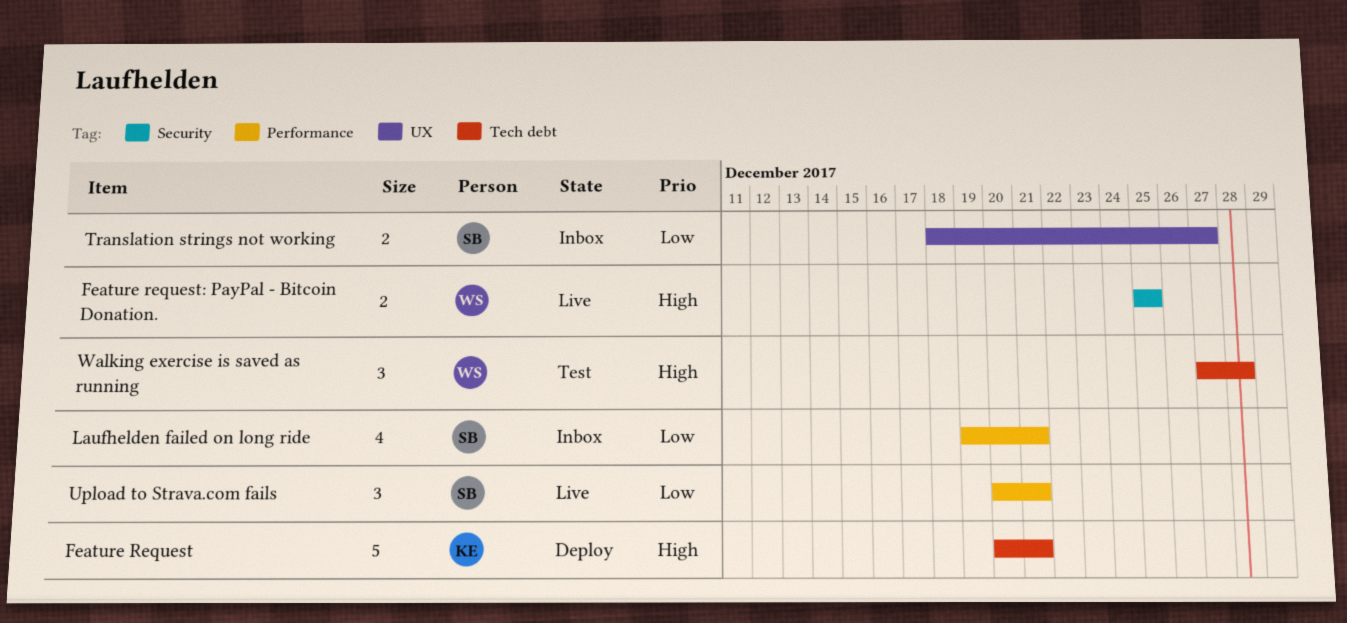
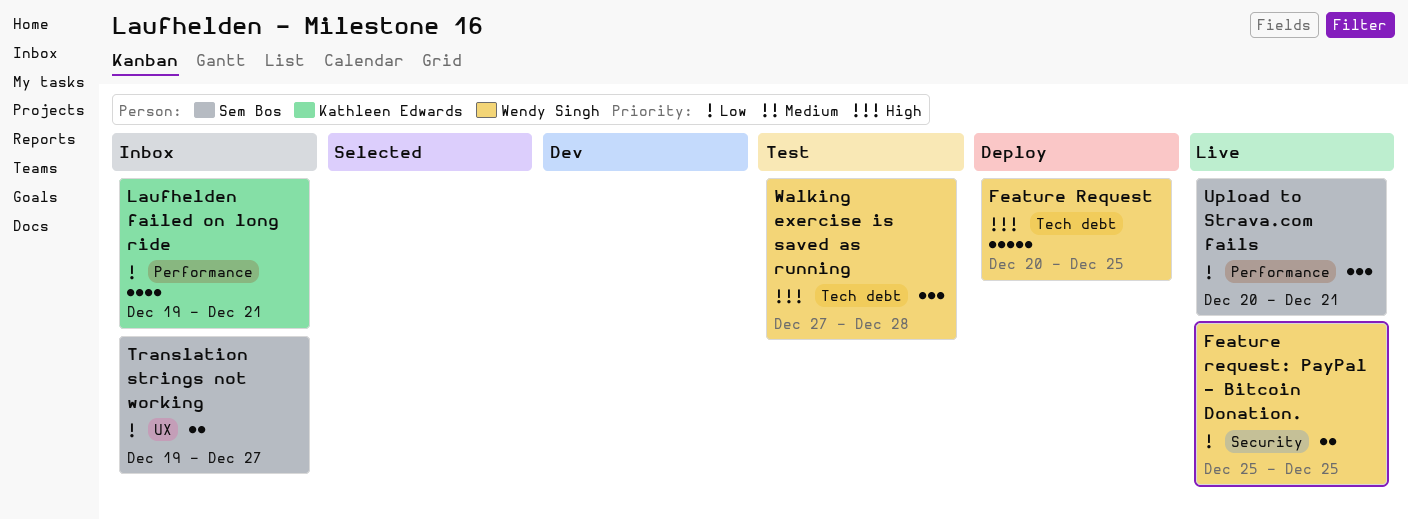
Feature Request, owner: Kathleen Edwards -> Wendy Singh
Feature Request, due: Dec 21 -> Dec 25
Feature request: PayPal - Bitcoin Donation., priority: High -> Low
Laufhelden failed on long ride, owner: Sem Bos -> Kathleen Edwards
Translation strings not working, start: Dec 18 -> Dec 19

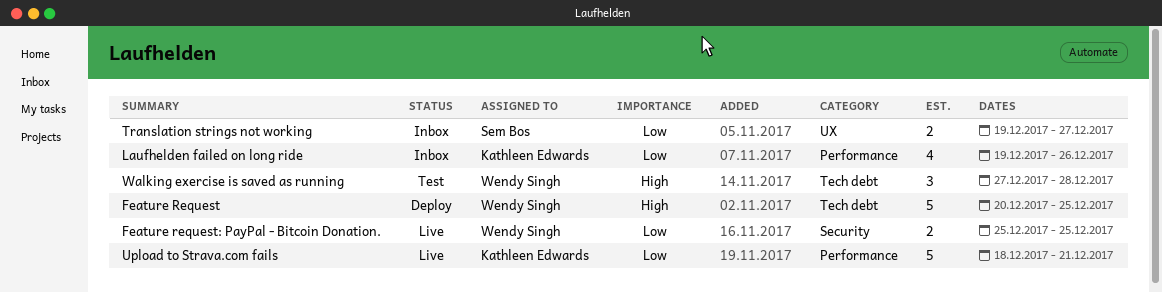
Laufhelden failed on long ride, due: Dec 21 -> Dec 26
Upload to Strava.com fails, owner: Sem Bos -> Kathleen Edwards
Upload to Strava.com fails, estimate: 3 -> 5
Upload to Strava.com fails, start: Dec 20 -> Dec 18

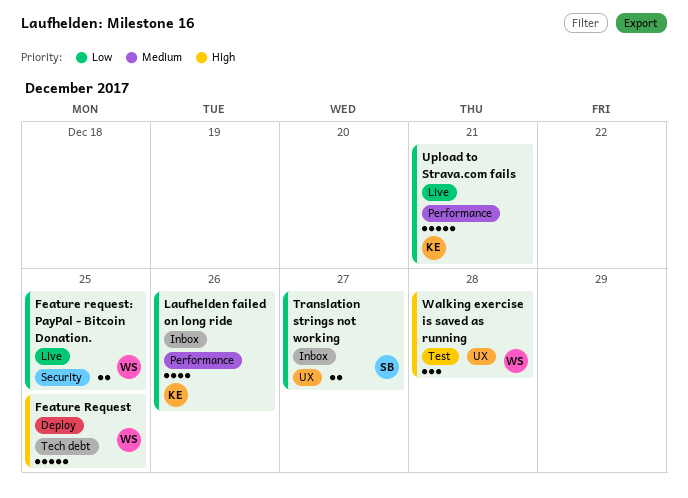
Walking exercise is saved as running, label: Tech debt -> UX

